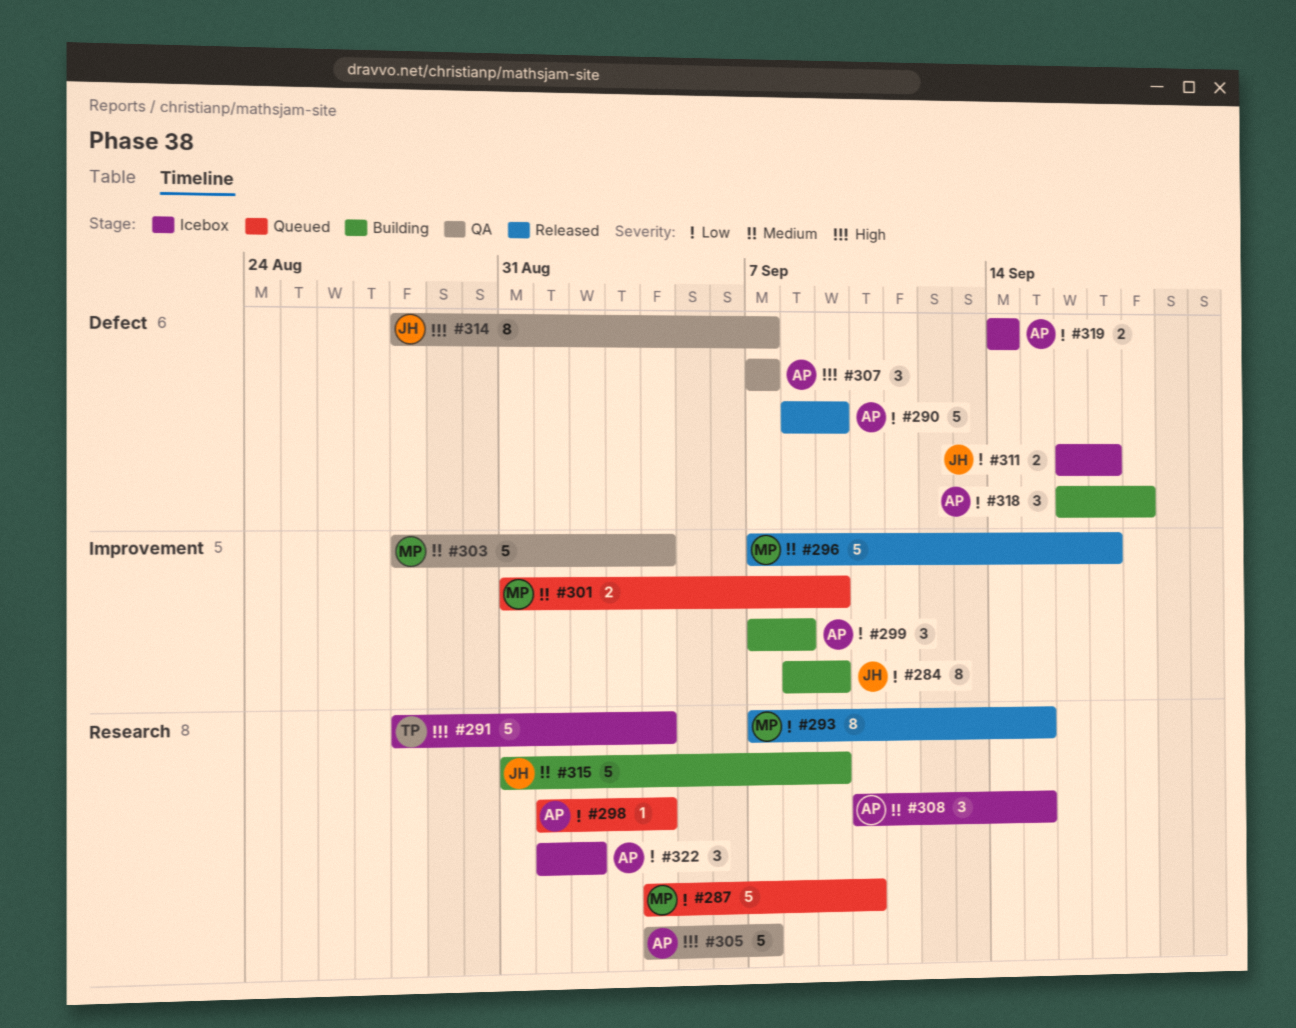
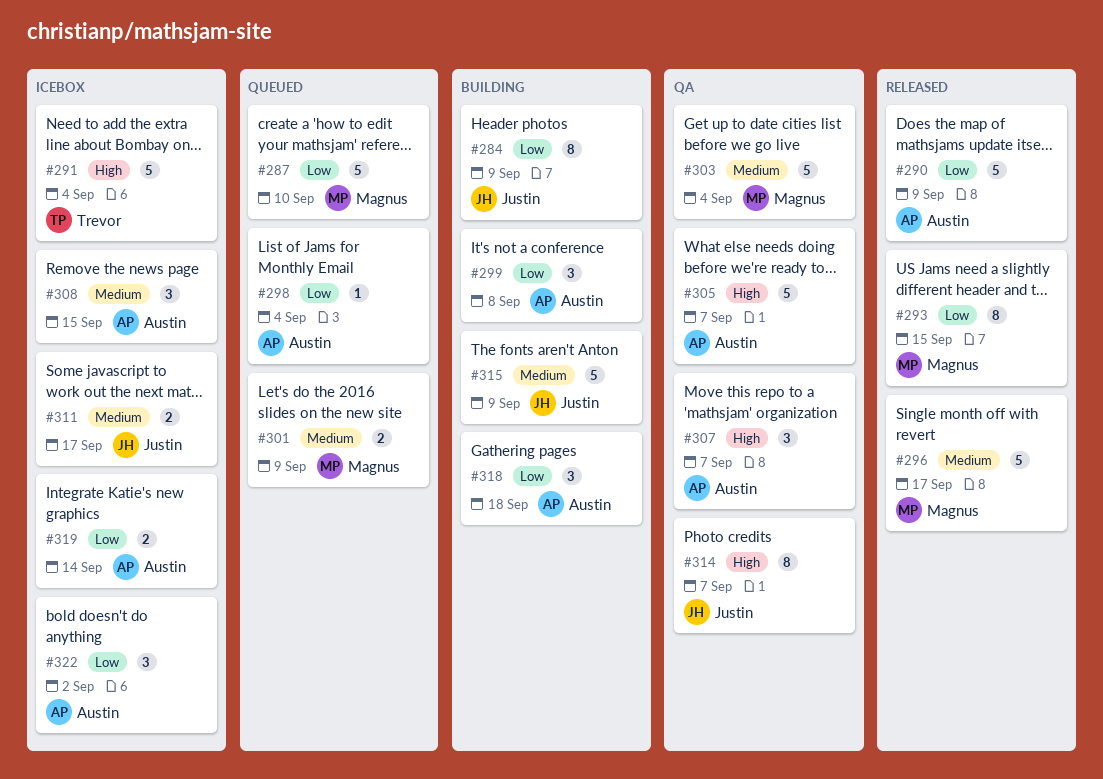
#311, priority: Low -> Medium

